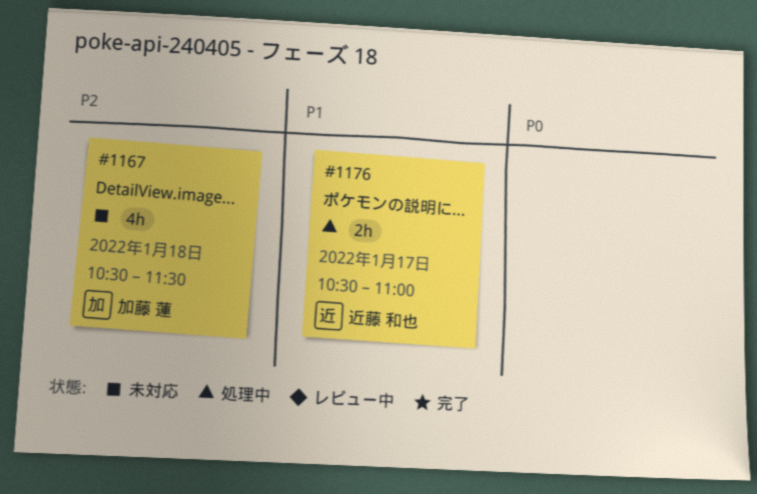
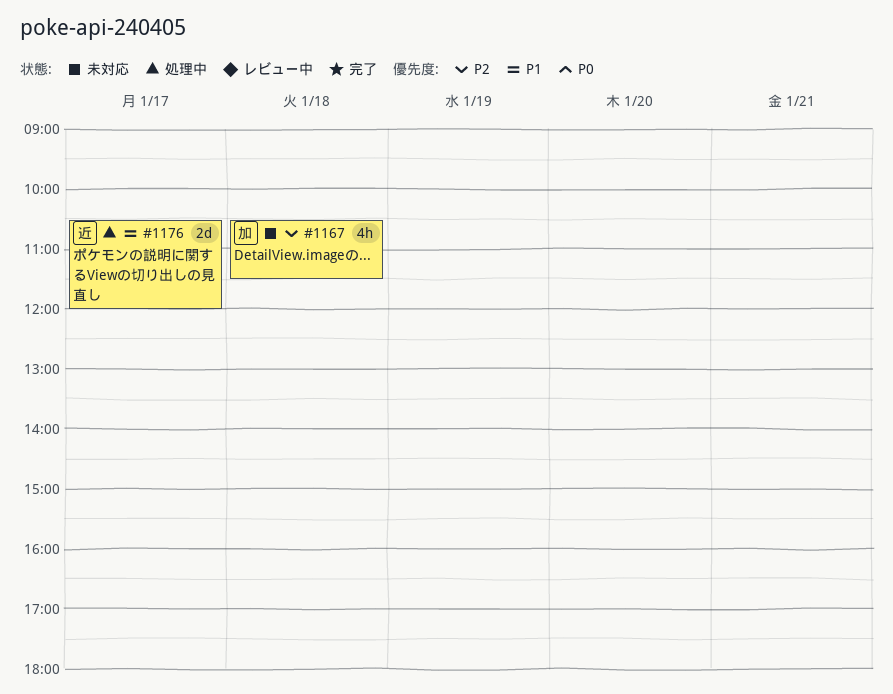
#1176, estimate: 2h -> 2d
#1176, ends: 11:00 -> 12:00

